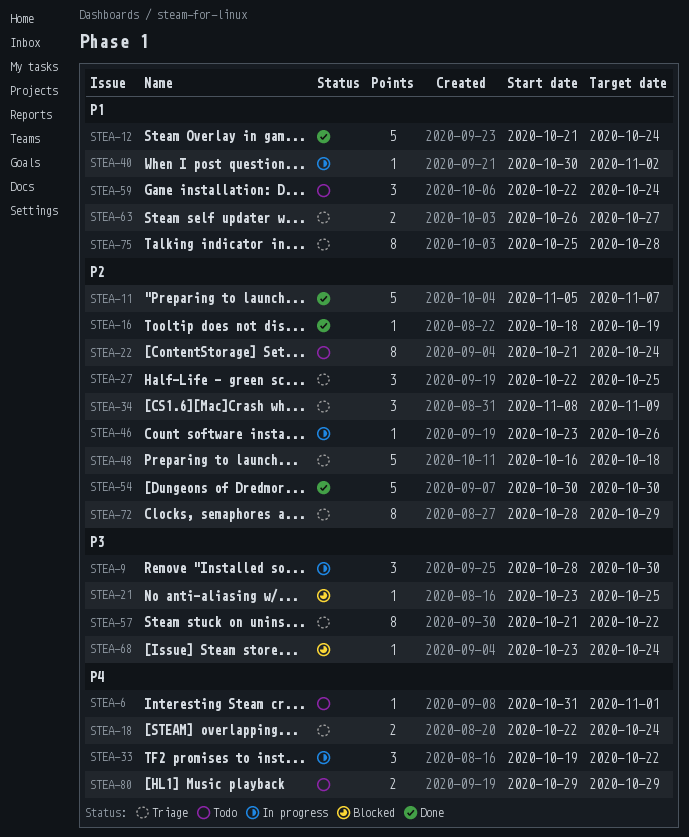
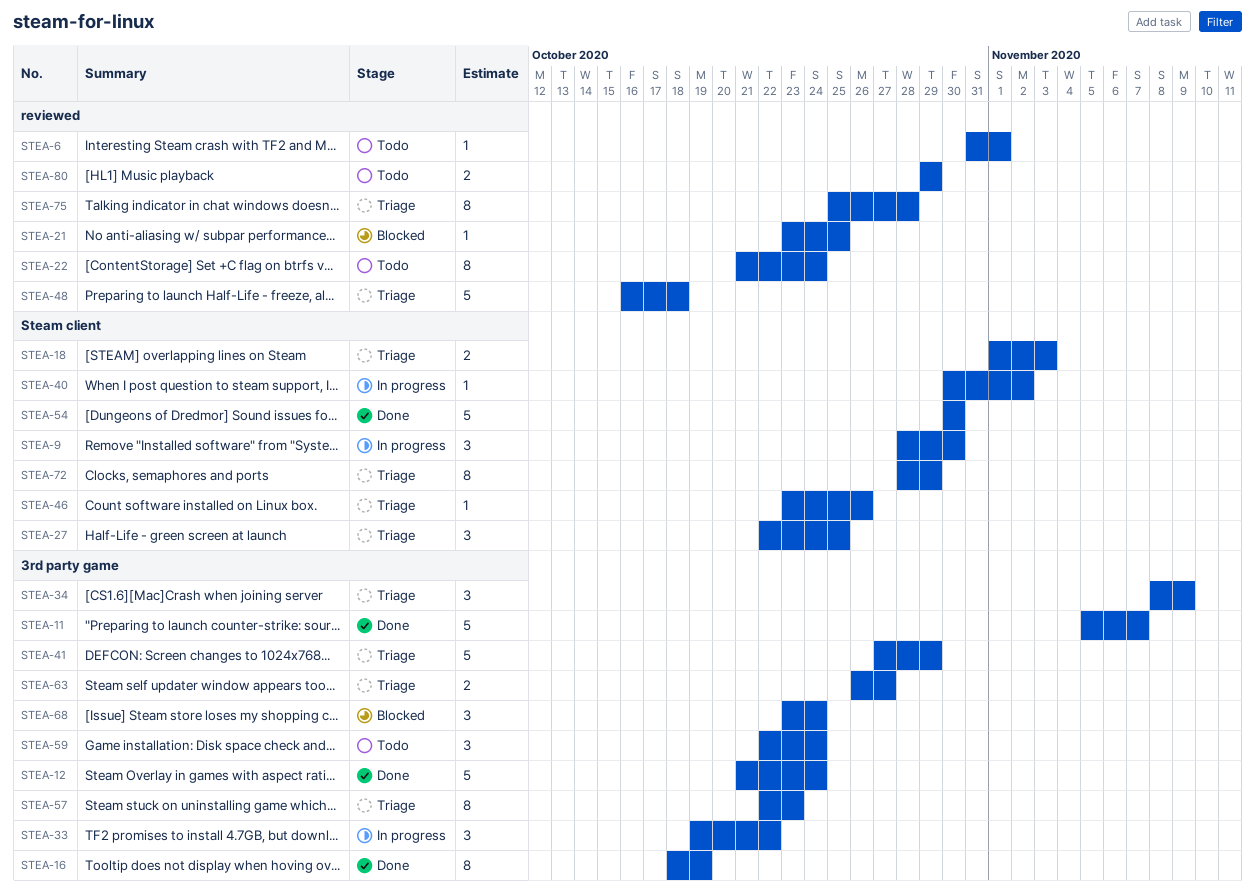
STEA-16, estimate: 1 -> 8
STEA-18, start: Oct 22 -> Nov 1
STEA-18, due: Oct 24 -> Nov 3
STEA-41: none -> present
STEA-46, status: In progress -> Triage
STEA-57, start: Oct 21 -> Oct 22
STEA-57, due: Oct 22 -> Oct 23
STEA-68, estimate: 1 -> 3

